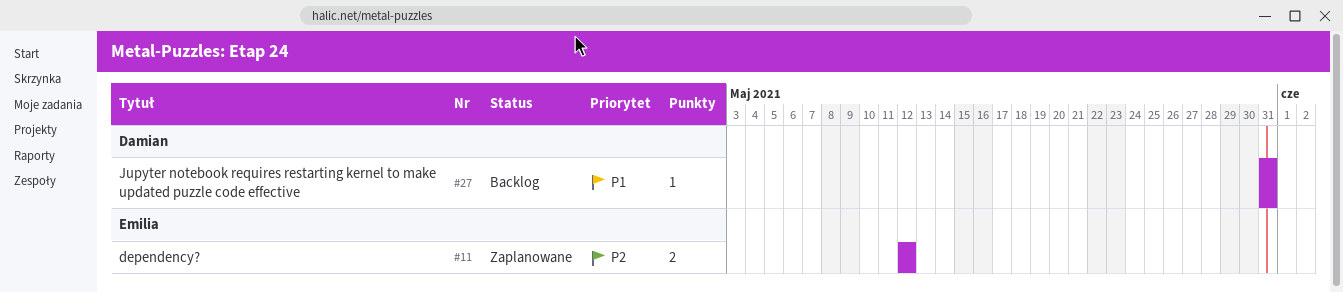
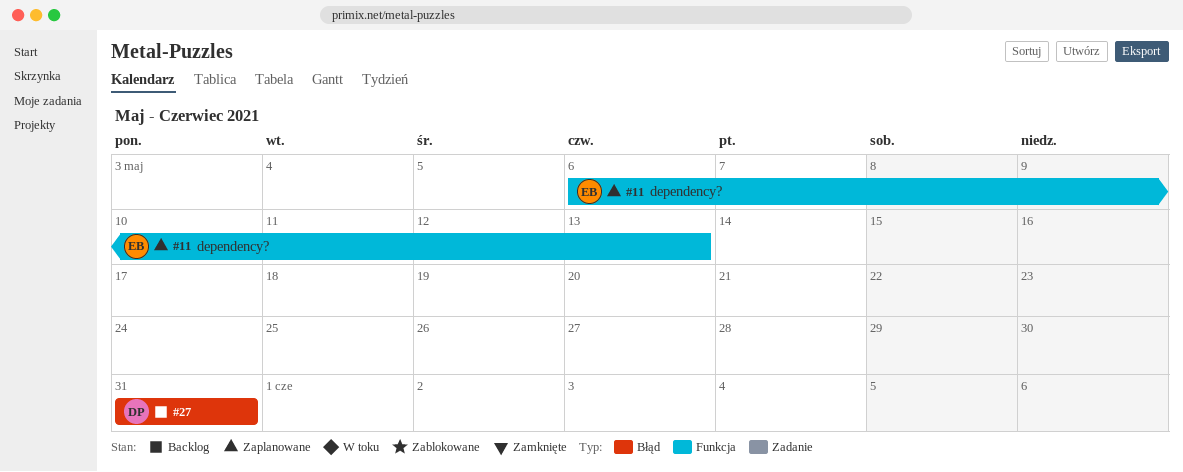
#11, start: May 12 -> May 6
#11, due: May 12 -> May 13

